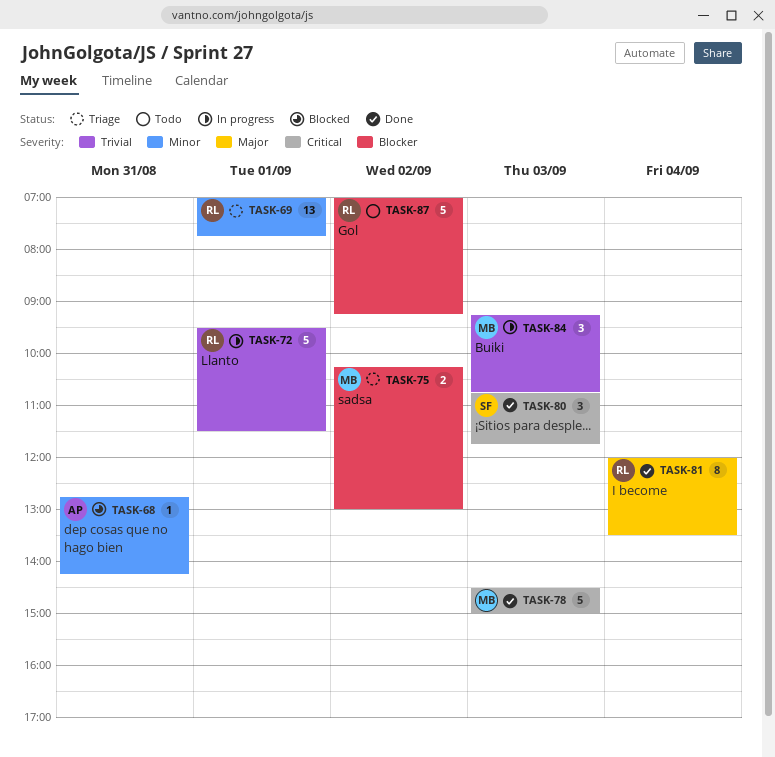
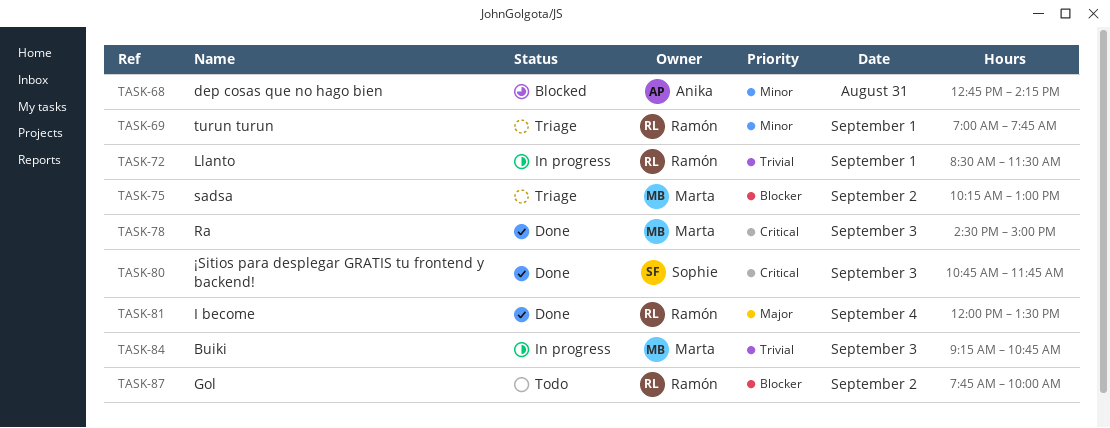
TASK-72, begins: 09:30 -> 08:30
TASK-87, begins: 07:00 -> 07:45
TASK-87, ends: 09:15 -> 10:00

